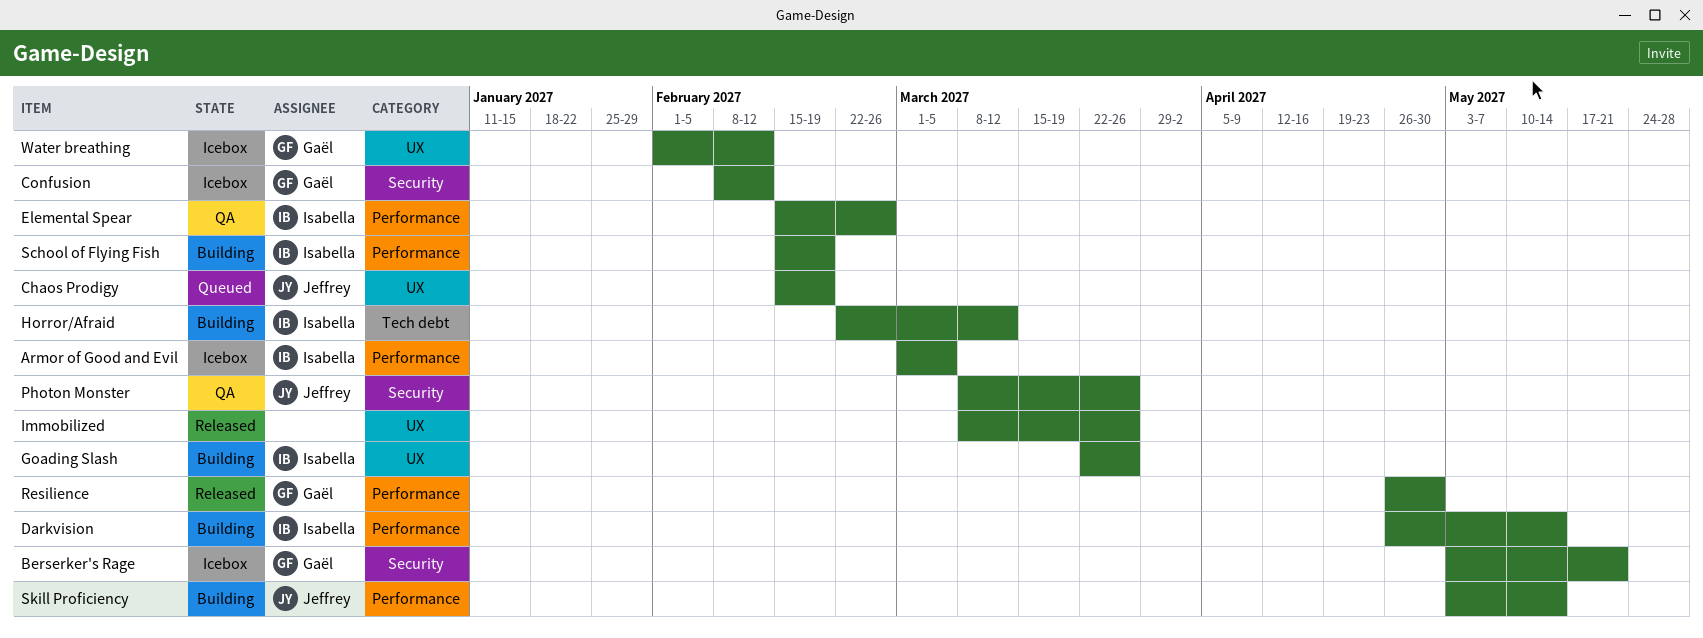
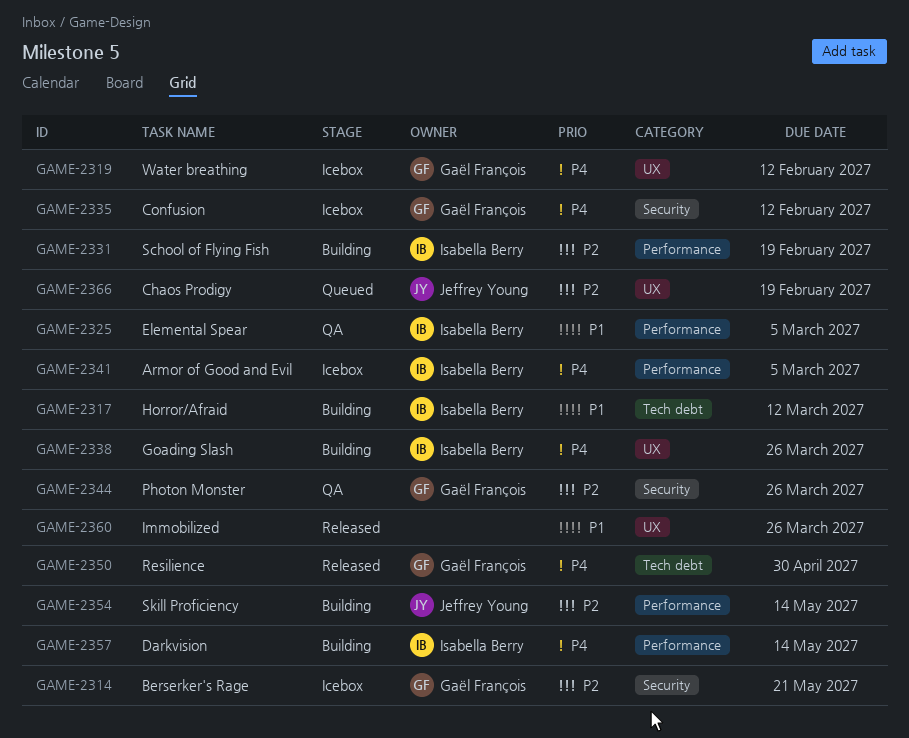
Elemental Spear, due: Feb 26 -> Mar 5
Photon Monster, owner: Jeffrey Young -> Gaël François
Resilience, label: Performance -> Tech debt

